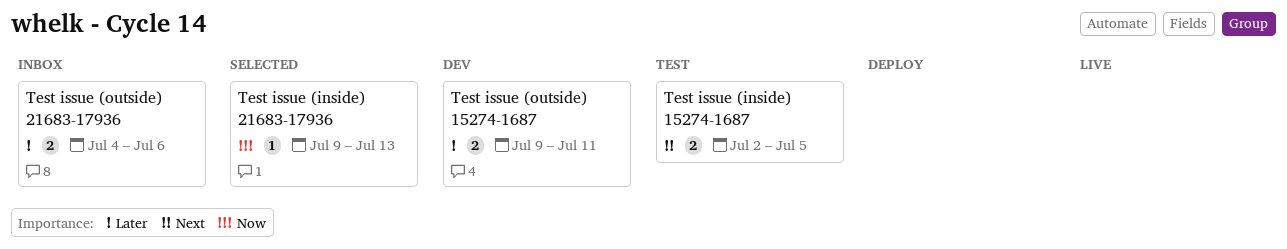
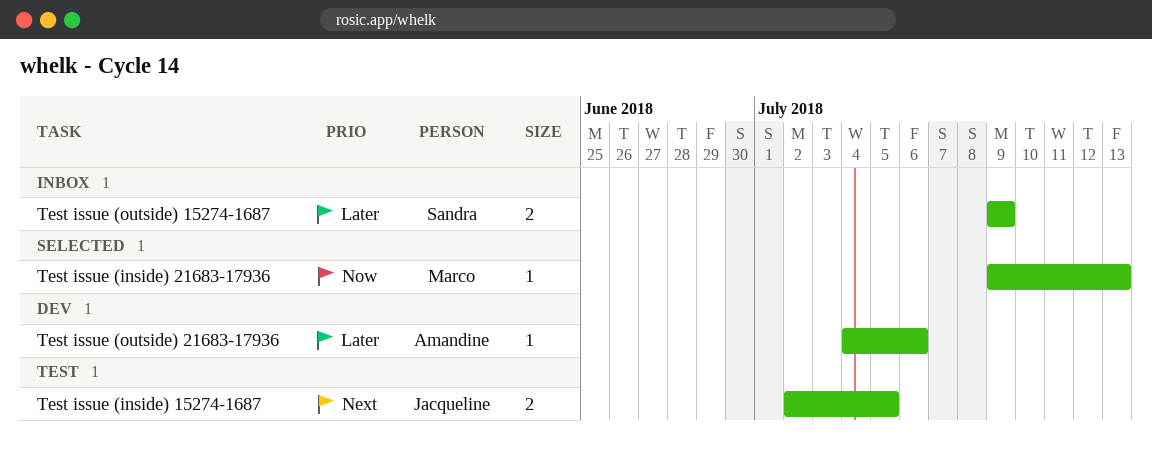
Test issue (outside) 15274-1687, status: Dev -> Inbox
Test issue (outside) 15274-1687, due: Jul 11 -> Jul 9
Test issue (outside) 21683-17936, status: Inbox -> Dev
Test issue (outside) 21683-17936, estimate: 2 -> 1

